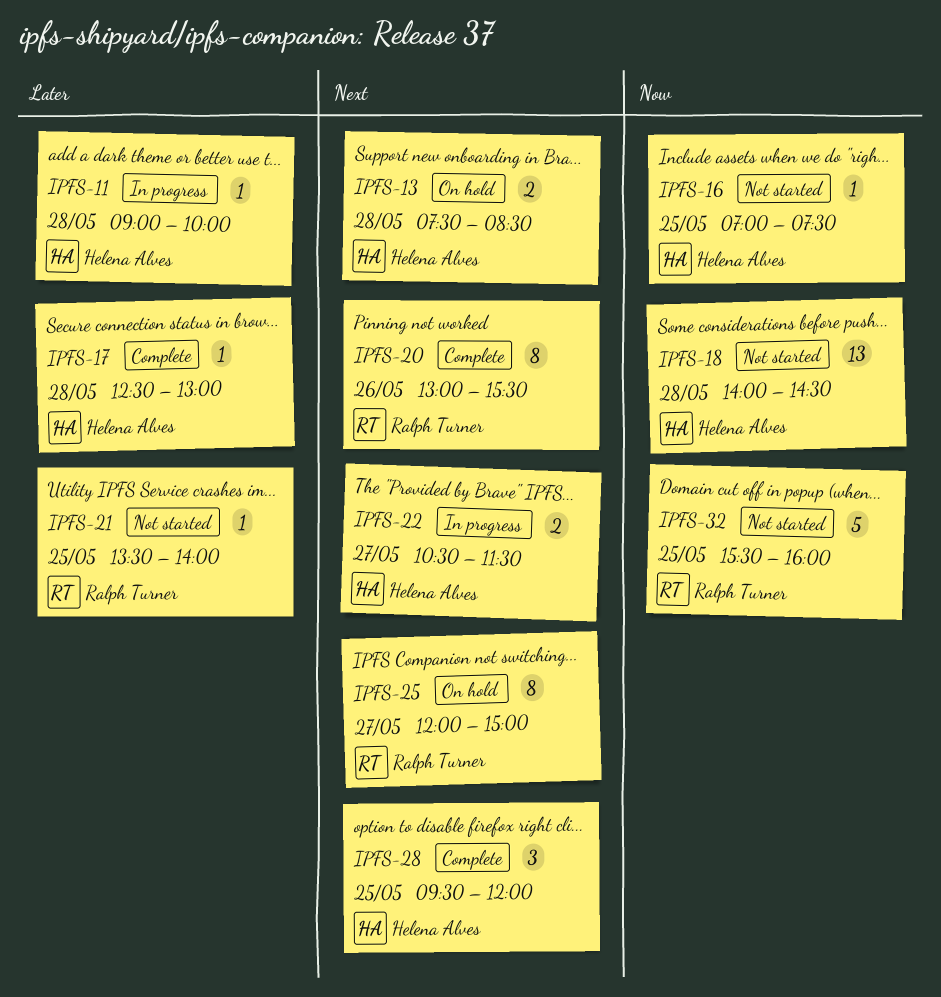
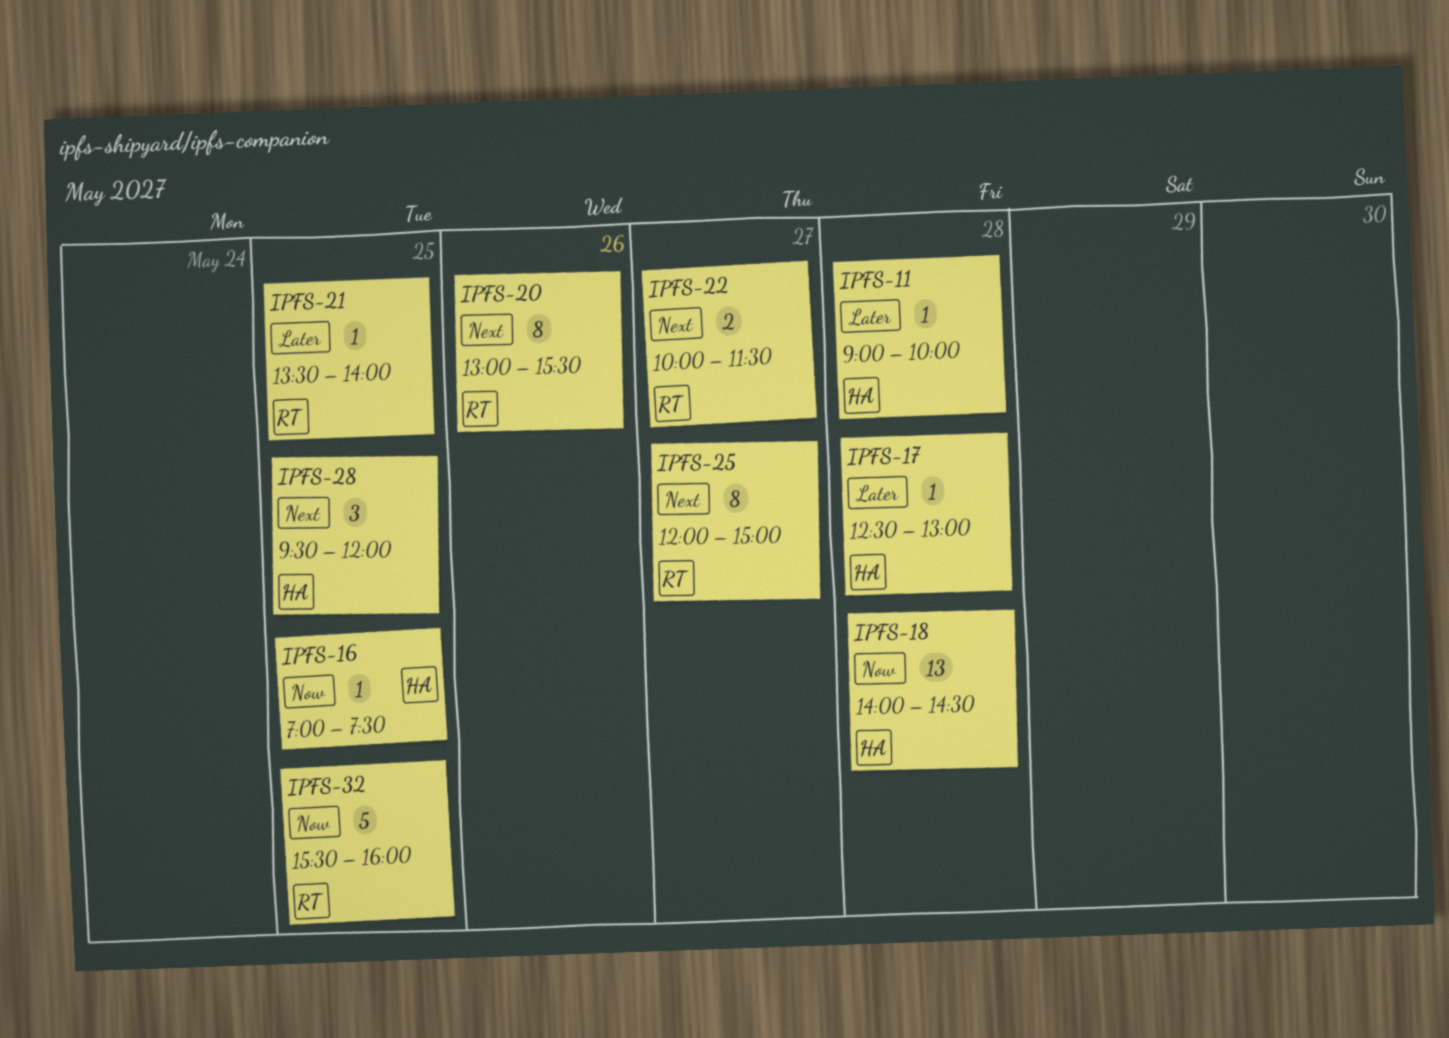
IPFS-13: present -> none
IPFS-22, owner: Helena Alves -> Ralph Turner
IPFS-22, begins: 10:30 -> 10:00

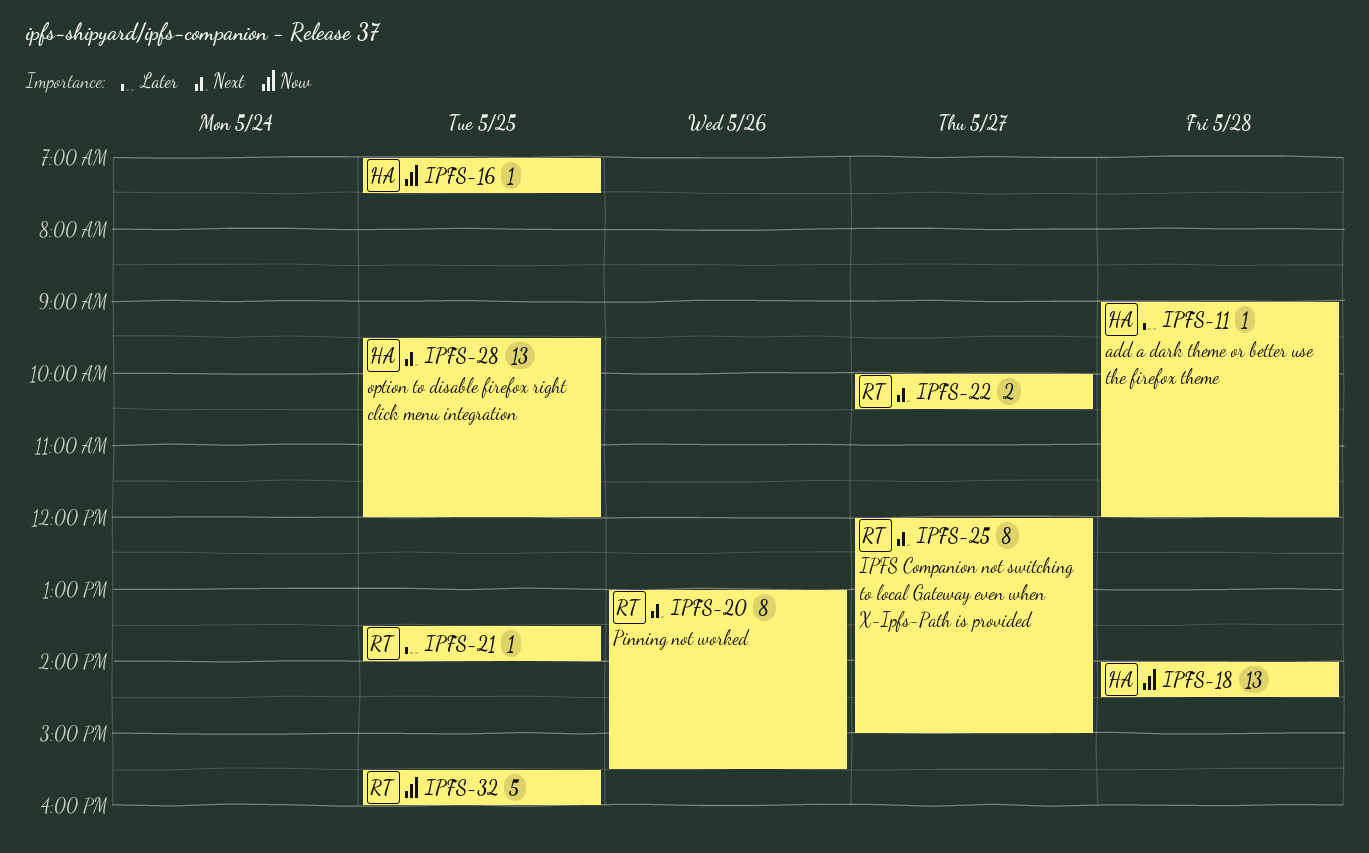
IPFS-11, ends: 10:00 -> 12:00
IPFS-17: present -> none
IPFS-22, ends: 11:30 -> 10:30
IPFS-28, estimate: 3 -> 13

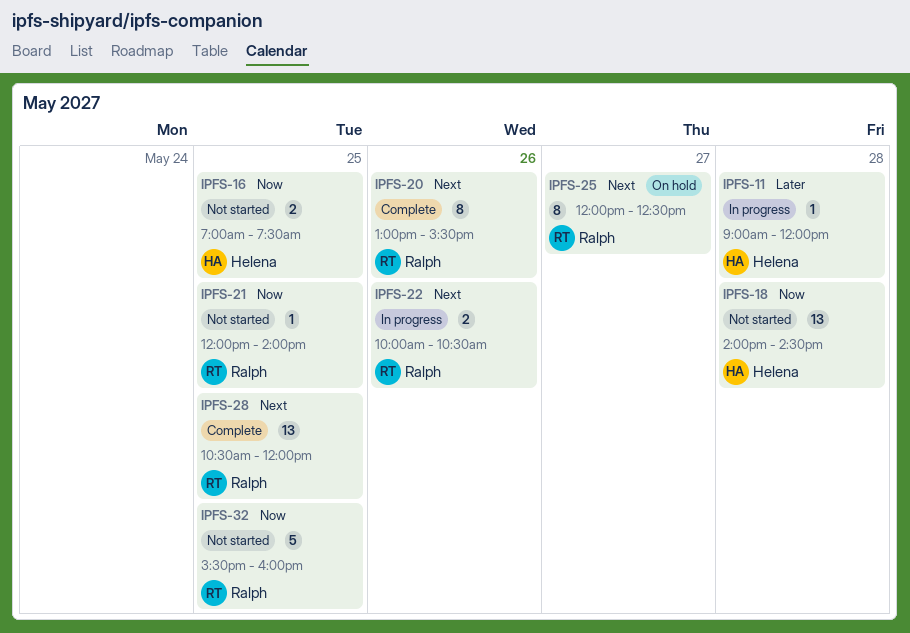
IPFS-16, estimate: 1 -> 2
IPFS-21, priority: Later -> Now
IPFS-21, begins: 13:30 -> 12:00
IPFS-22, day: May 27 -> May 26
IPFS-25, ends: 15:00 -> 12:30
IPFS-28, owner: Helena -> Ralph
IPFS-28, begins: 09:30 -> 10:30

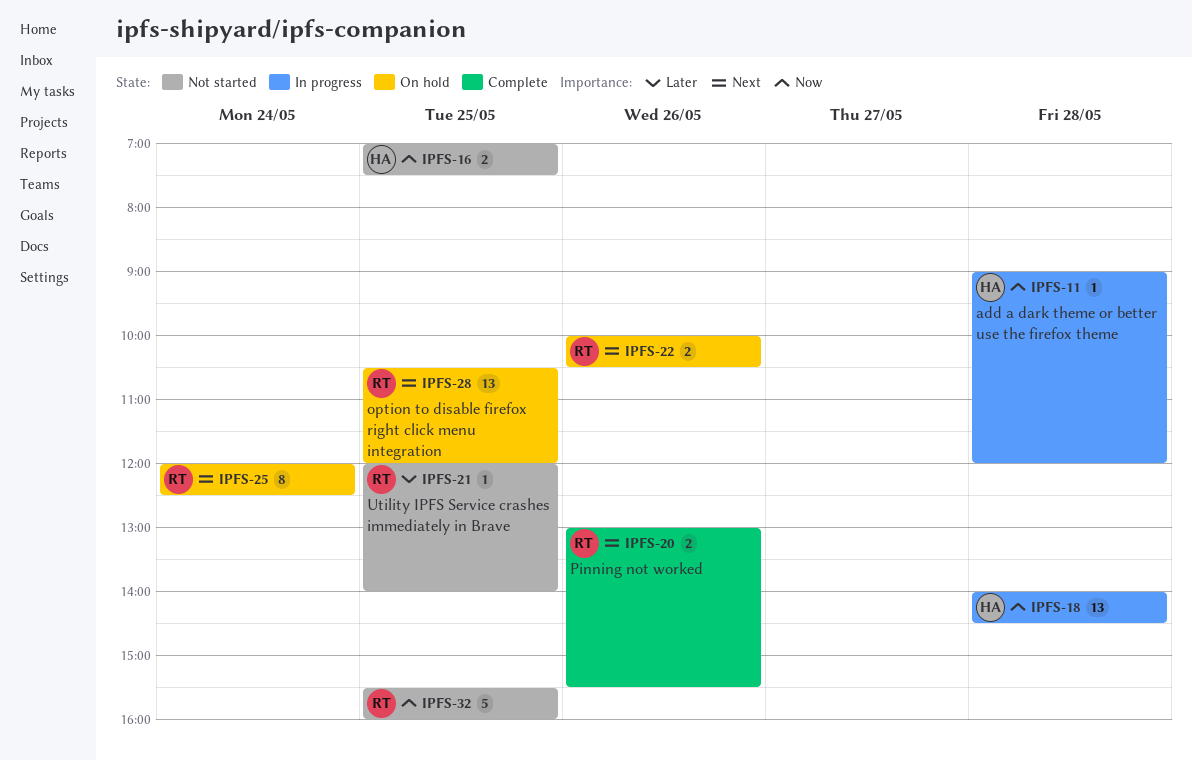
IPFS-11, priority: Later -> Now
IPFS-18, status: Not started -> In progress
IPFS-20, estimate: 8 -> 2
IPFS-21, priority: Now -> Later
IPFS-22, status: In progress -> On hold
IPFS-25, day: May 27 -> May 24
IPFS-28, status: Complete -> On hold

